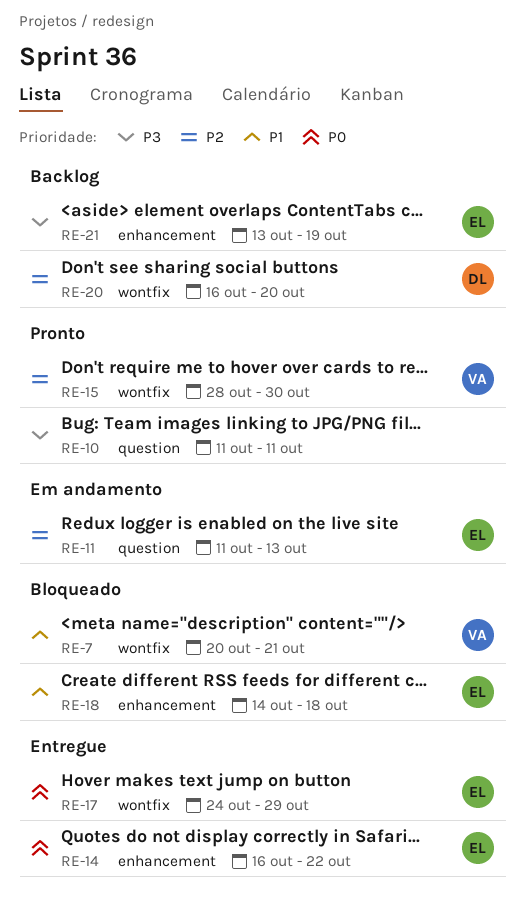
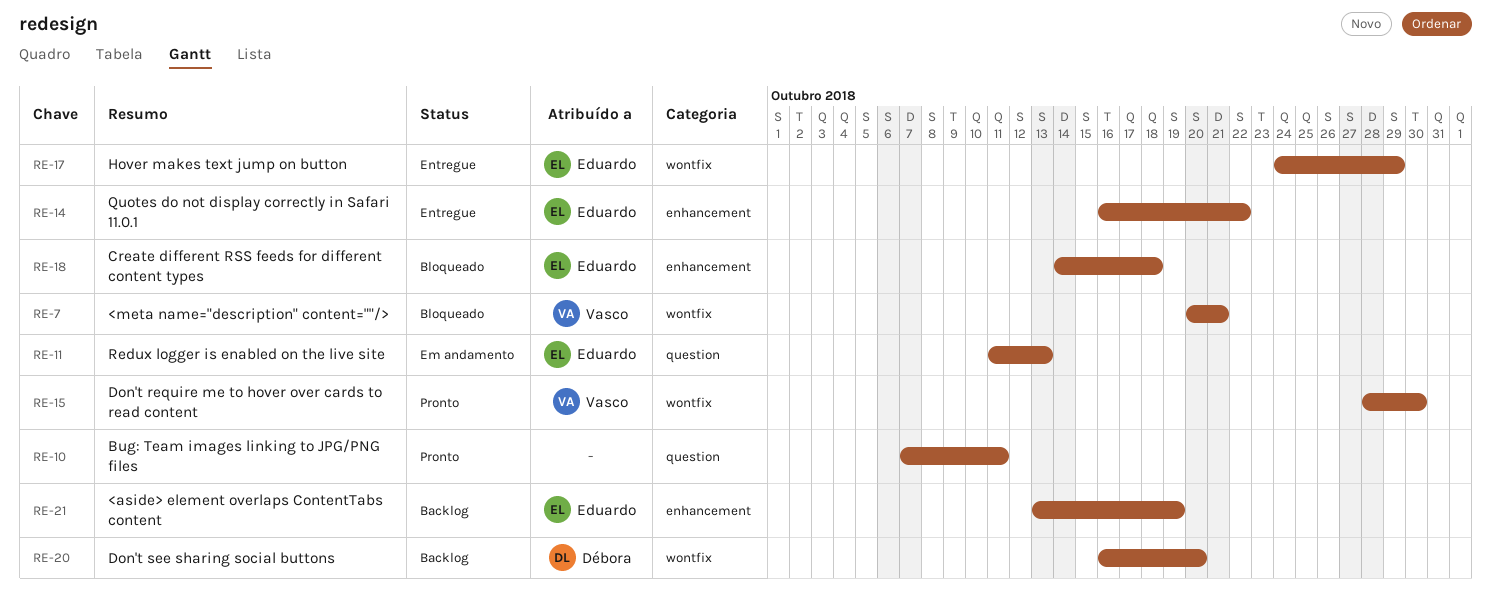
RE-10, start: Oct 11 -> Oct 7

